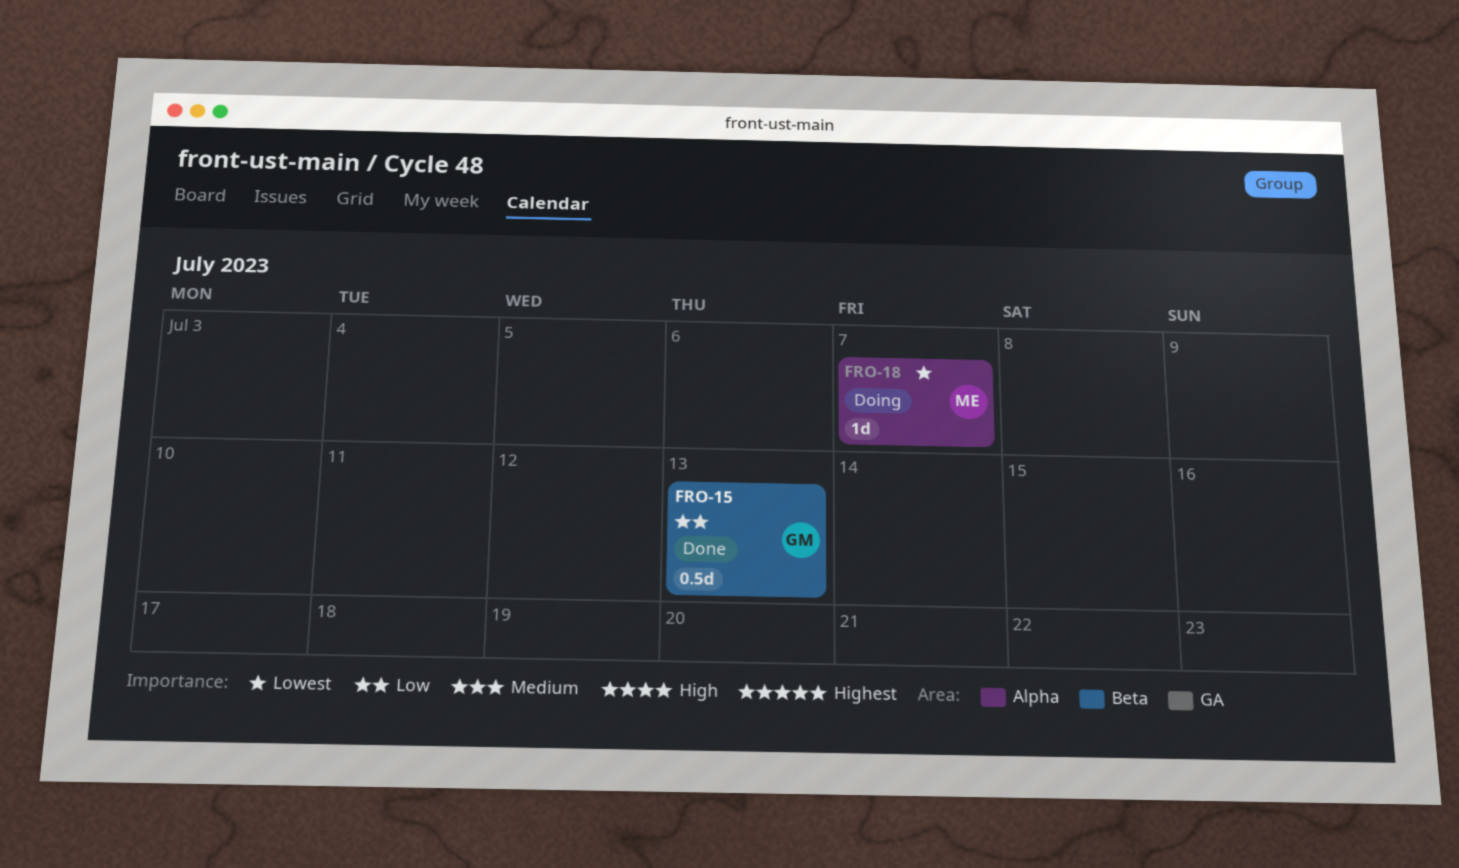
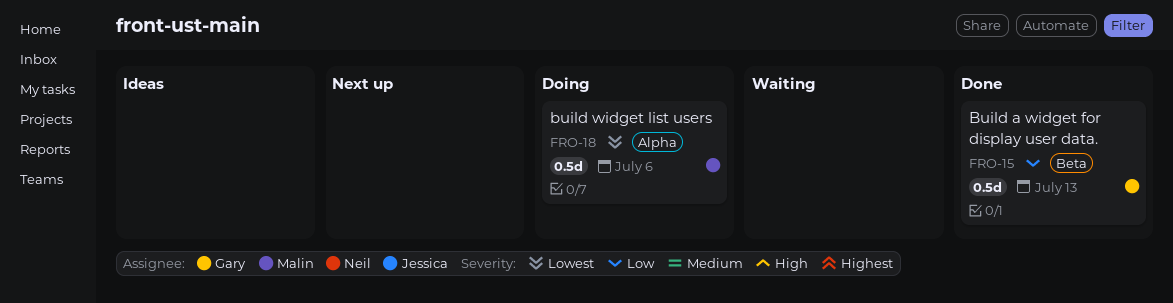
FRO-18, estimate: 1d -> 0.5d
FRO-18, due: Jul 7 -> Jul 6

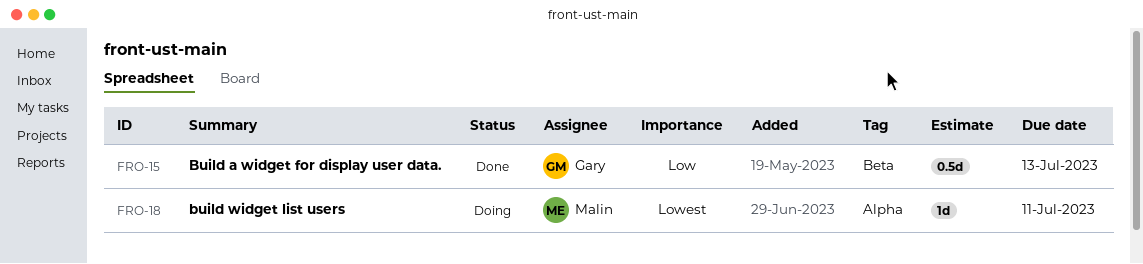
FRO-18, estimate: 0.5d -> 1d
FRO-18, due: Jul 6 -> Jul 11

